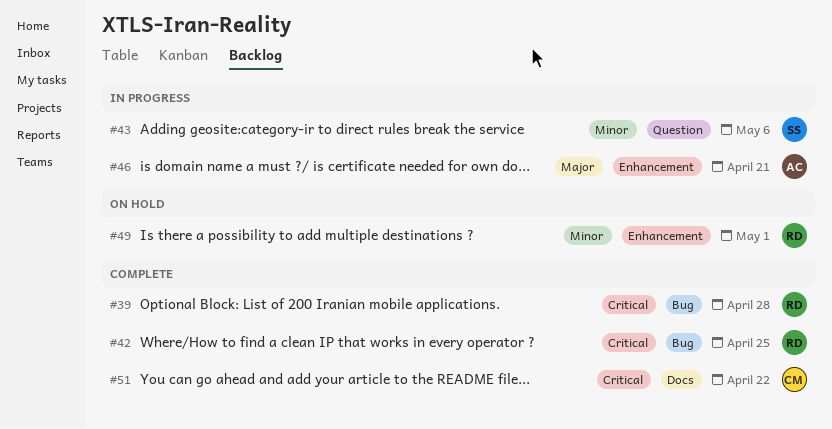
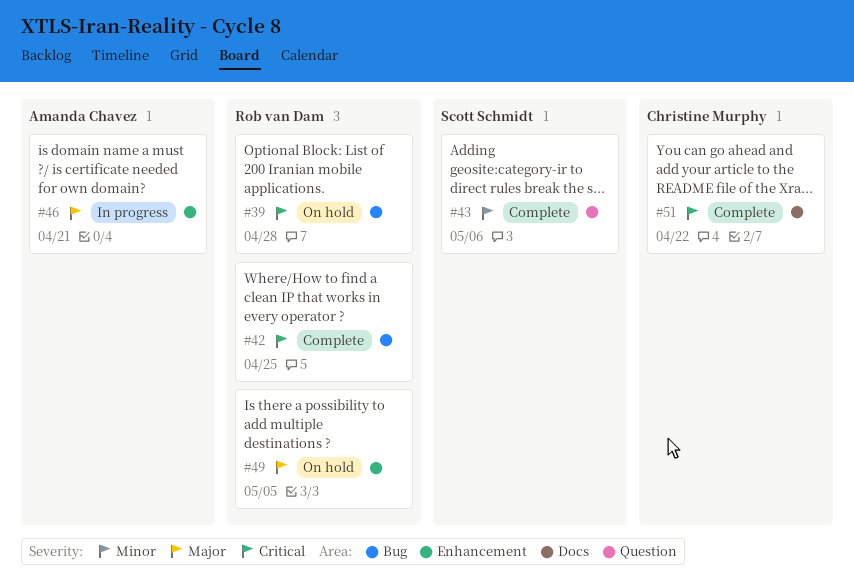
#39, status: Complete -> On hold
#43, status: In progress -> Complete
#49, priority: Minor -> Major
#49, due: May 1 -> May 5

